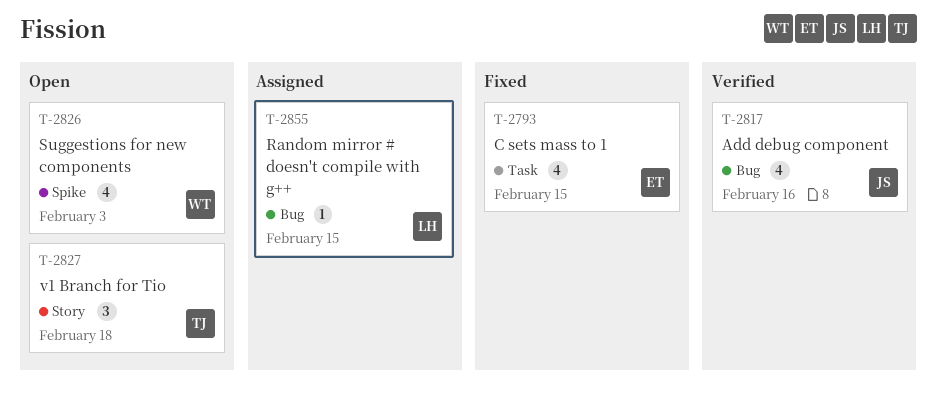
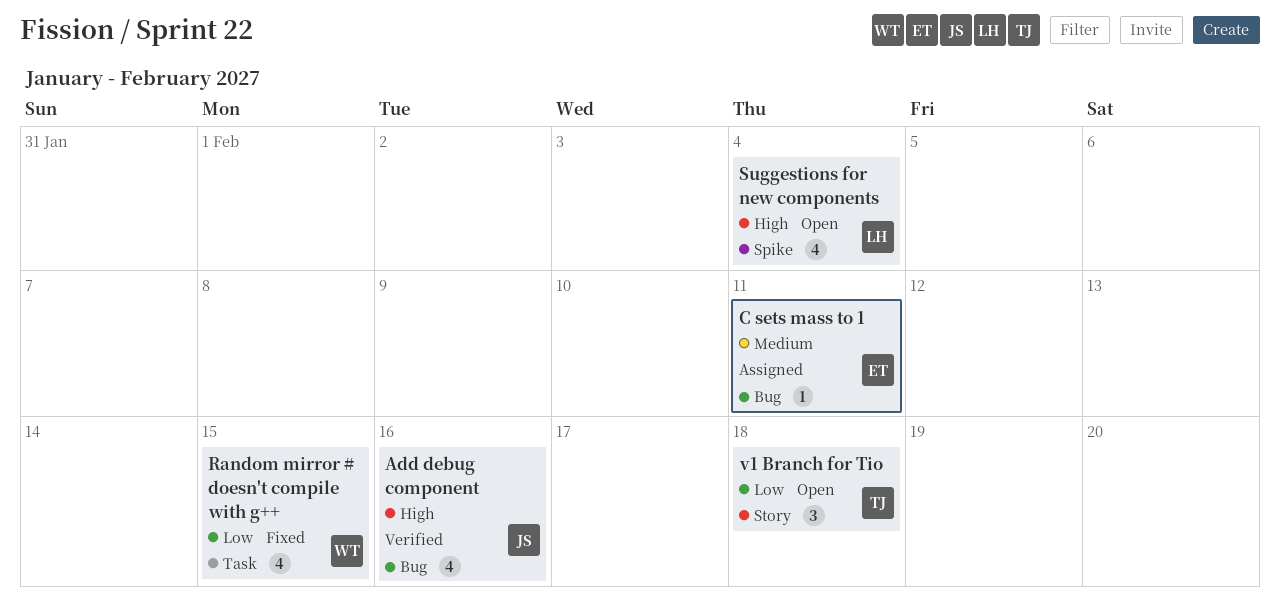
C sets mass to 1, status: Fixed -> Assigned
C sets mass to 1, label: Task -> Bug
C sets mass to 1, estimate: 4 -> 1
C sets mass to 1, due: Feb 15 -> Feb 11
Random mirror # doesn't compile with g++, status: Assigned -> Fixed
Random mirror # doesn't compile with g++, owner: LH -> WT
Random mirror # doesn't compile with g++, label: Bug -> Task
Random mirror # doesn't compile with g++, estimate: 1 -> 4
Suggestions for new components, owner: WT -> LH
Suggestions for new components, due: Feb 3 -> Feb 4

